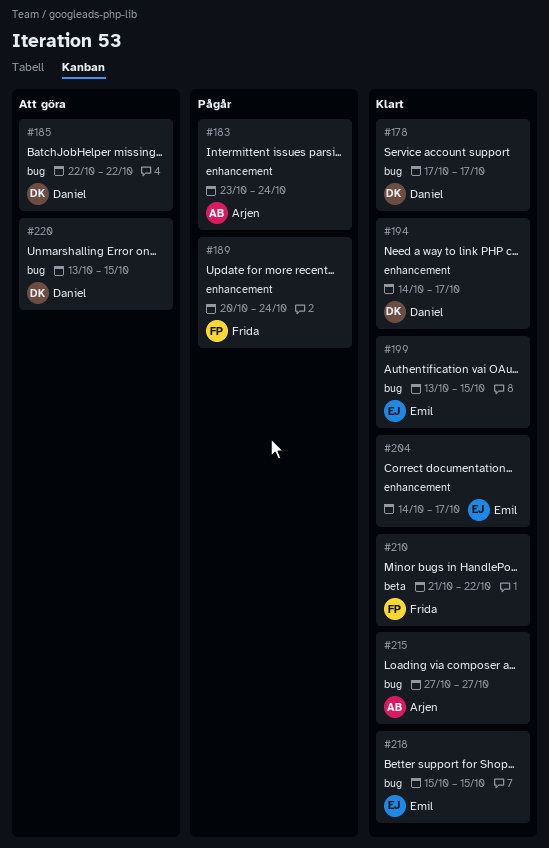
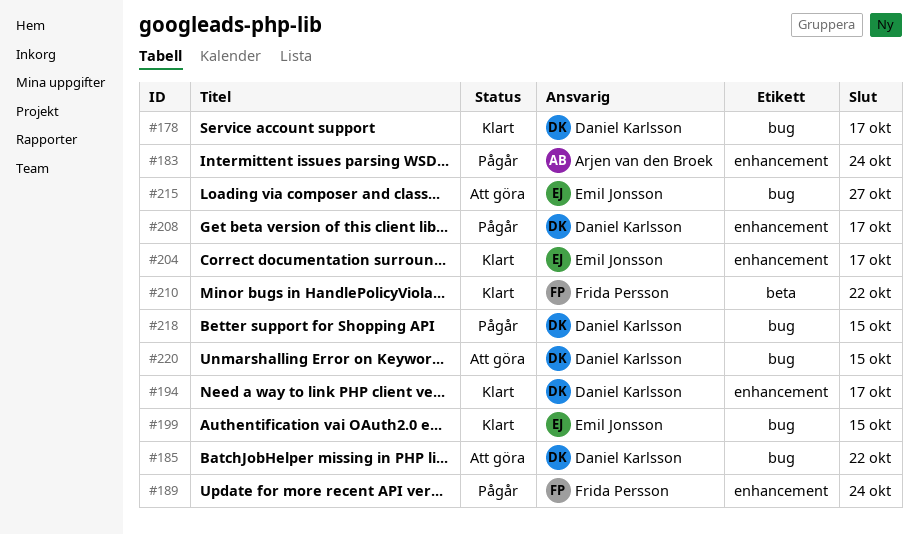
#208: none -> present
#215, status: Klart -> Att göra
#215, owner: Arjen van den Broek -> Emil Jonsson
#218, status: Klart -> Pågår
#218, owner: Emil Jonsson -> Daniel Karlsson

